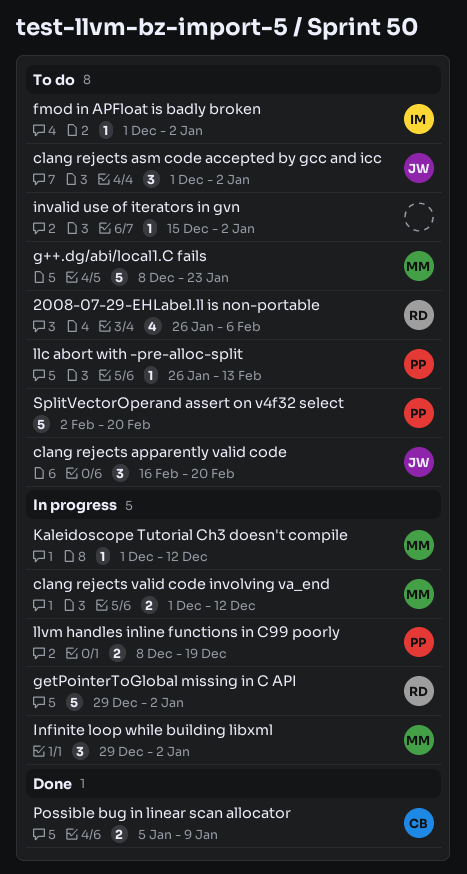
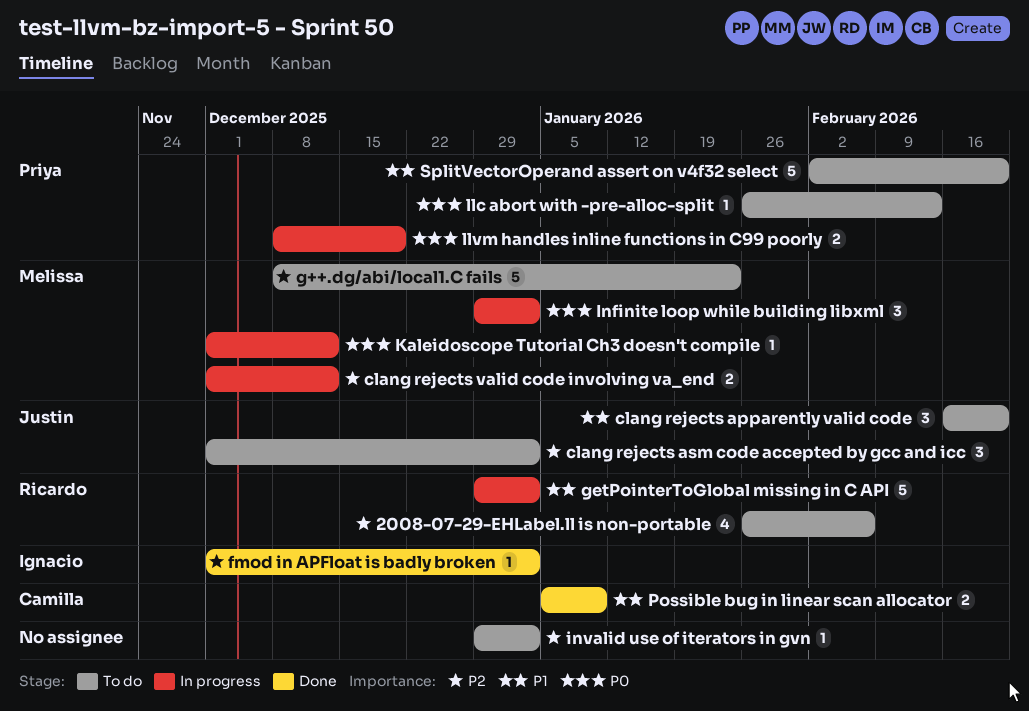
fmod in APFloat is badly broken, status: To do -> Done
invalid use of iterators in gvn, start: Dec 15 -> Dec 29

